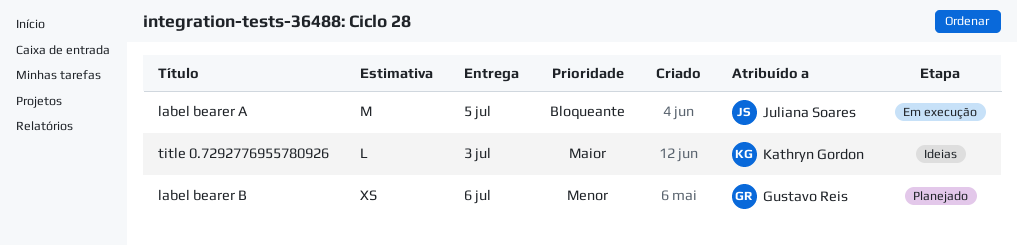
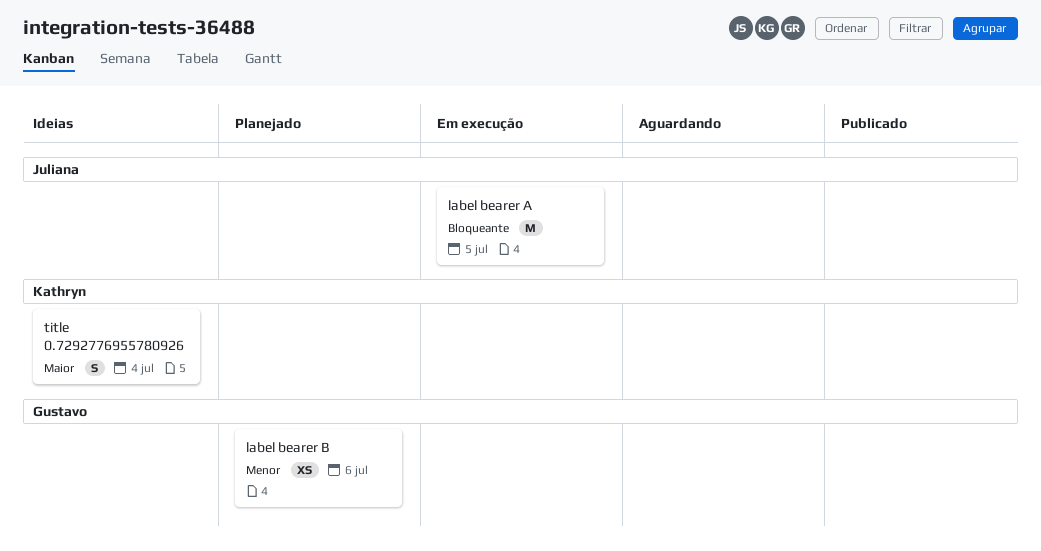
title 0.7292776955780926, estimate: L -> S
title 0.7292776955780926, due: Jul 3 -> Jul 4

